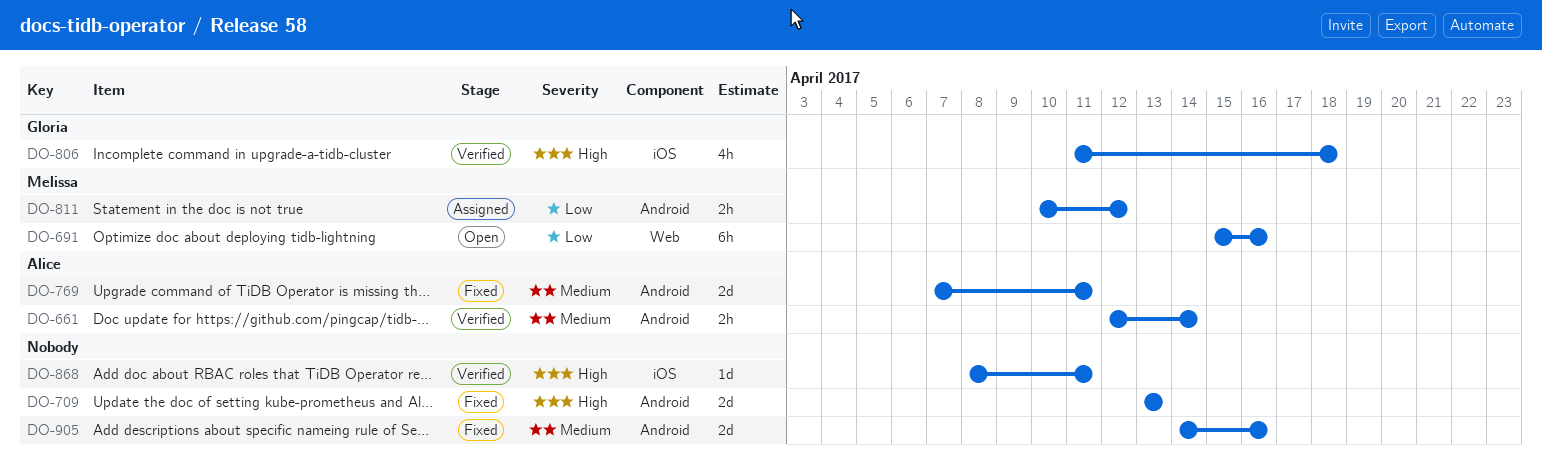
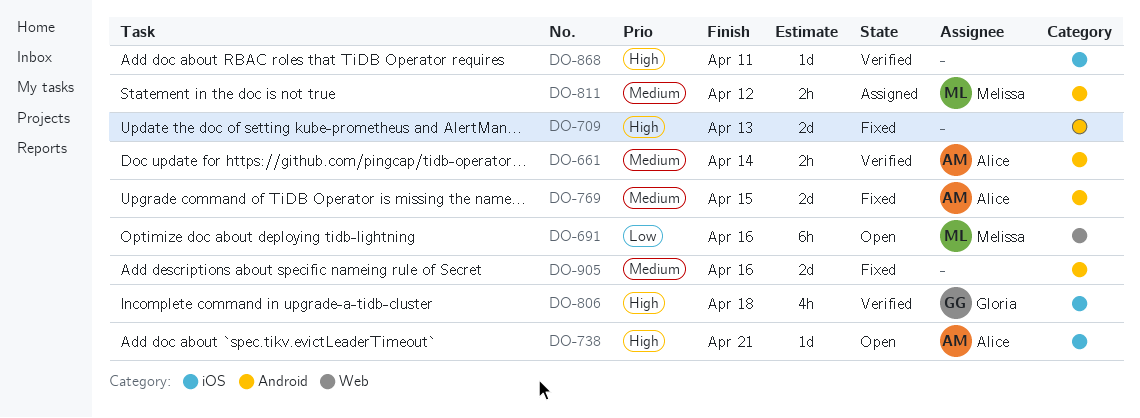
DO-738: none -> present
DO-769, due: Apr 11 -> Apr 15
DO-811, priority: Low -> Medium

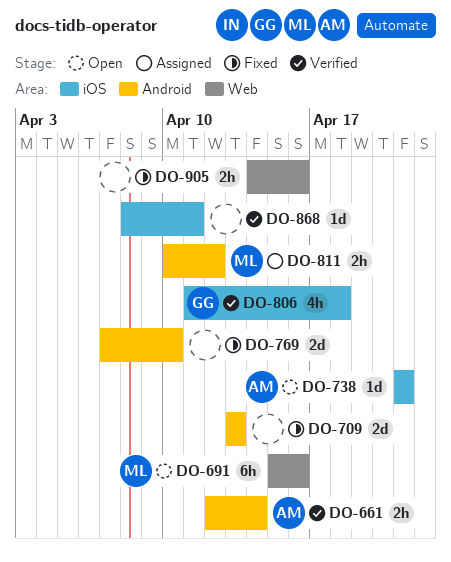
DO-769, owner: Alice -> none
DO-769, due: Apr 15 -> Apr 10
DO-905, label: Android -> Web
DO-905, estimate: 2d -> 2h

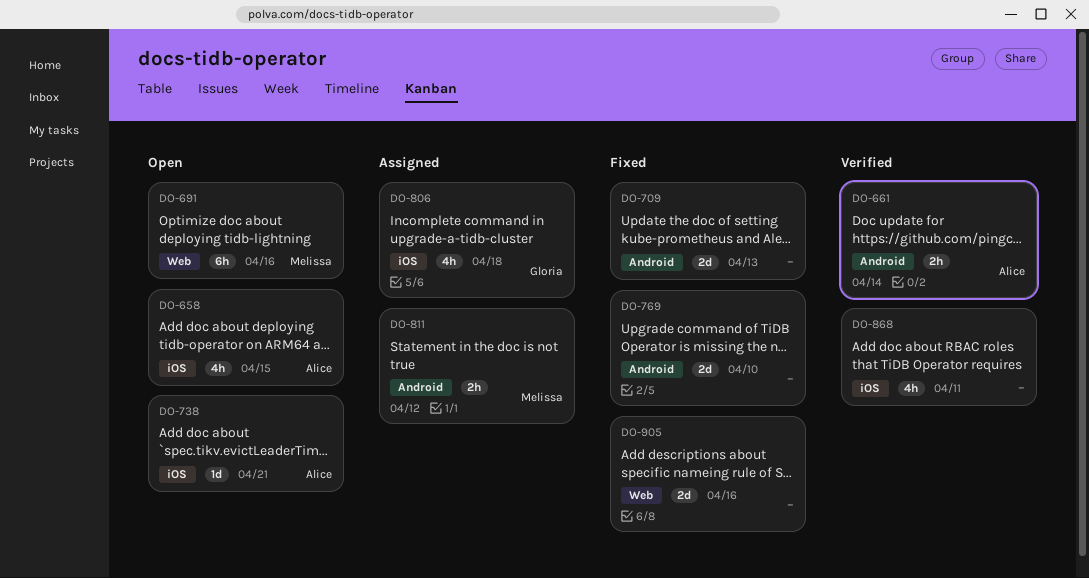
DO-658: none -> present
DO-806, status: Verified -> Assigned
DO-868, estimate: 1d -> 4h
DO-905, estimate: 2h -> 2d

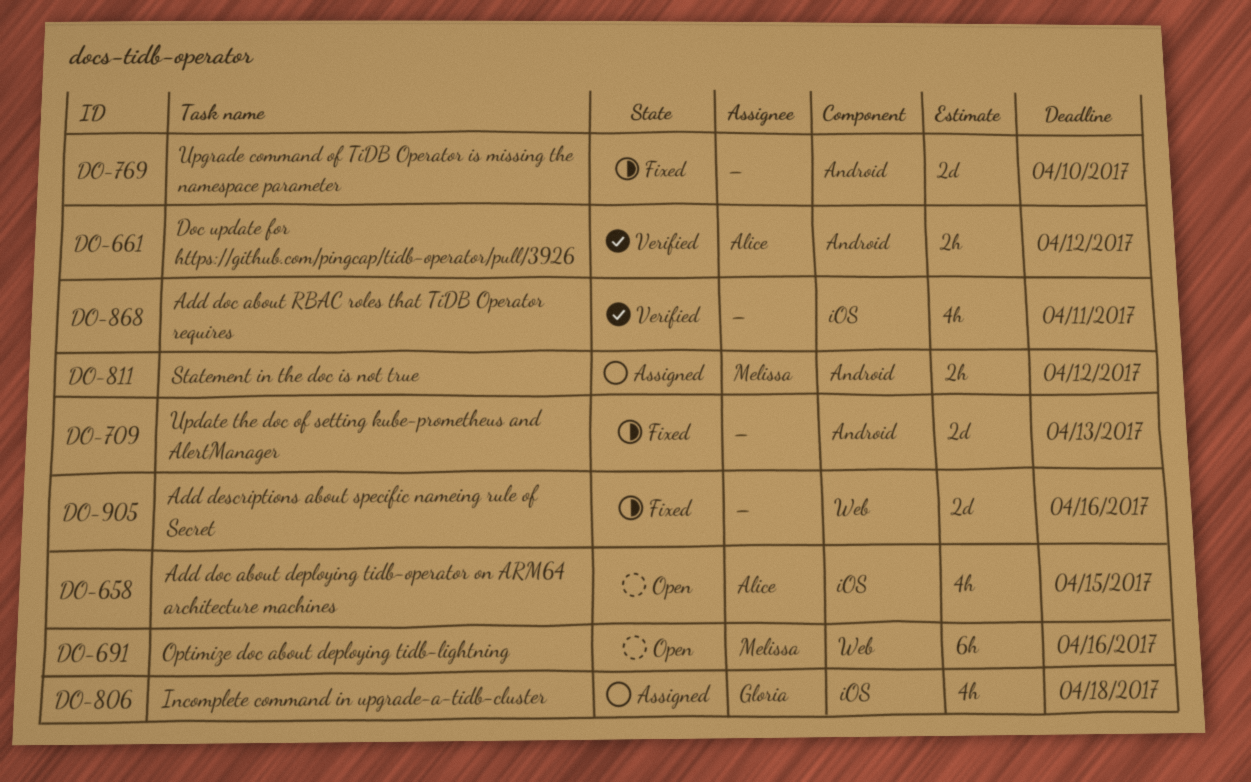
DO-661, due: Apr 14 -> Apr 12
DO-738: present -> none

